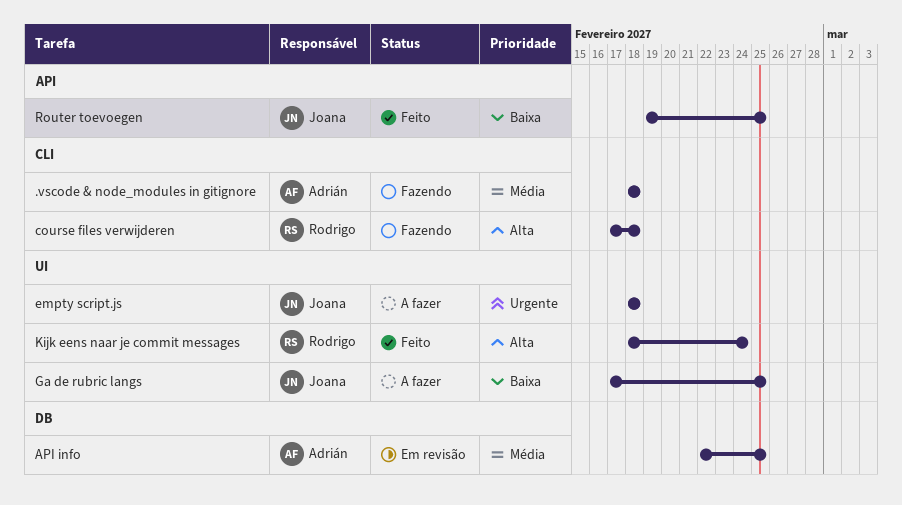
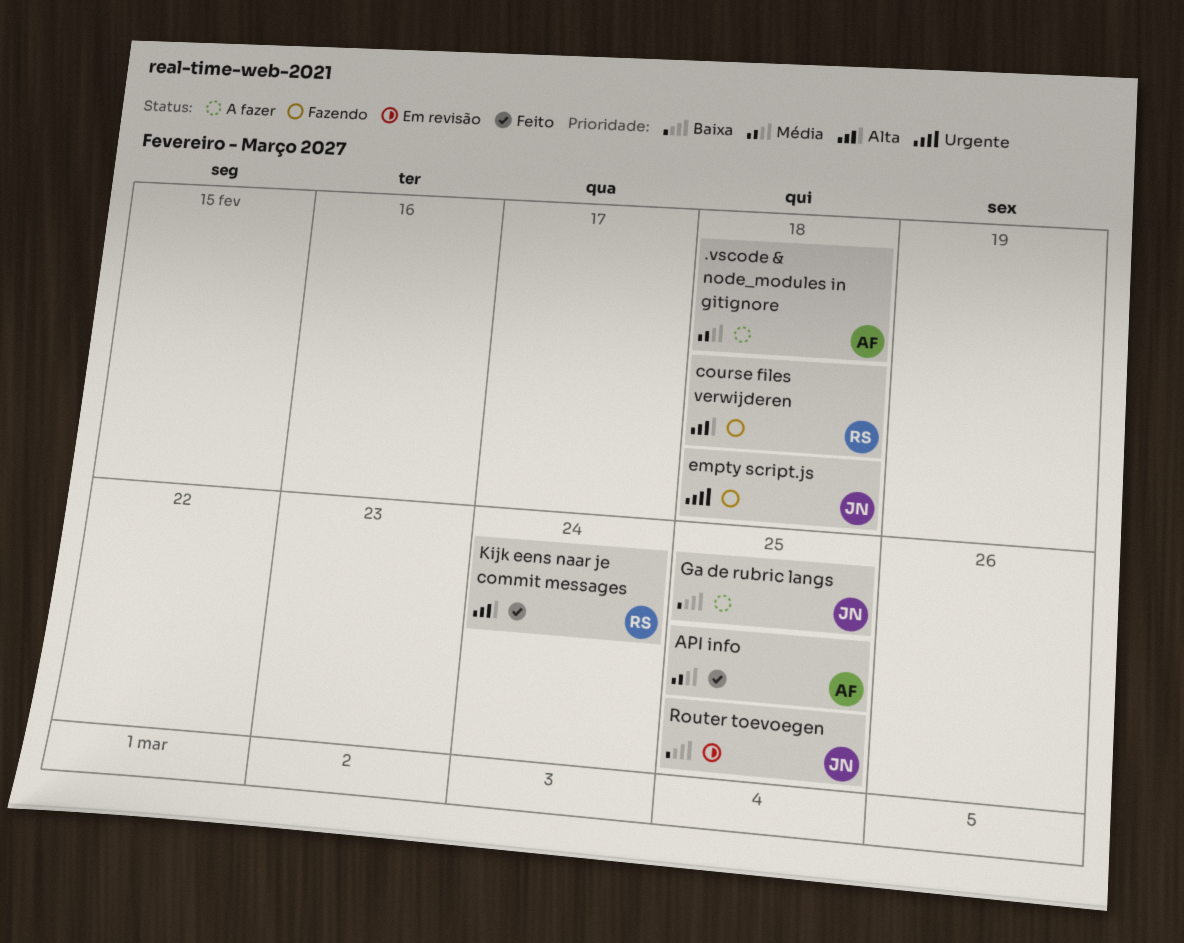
.vscode & node_modules in gitignore, status: Fazendo -> A fazer
API info, status: Em revisão -> Feito
empty script.js, status: A fazer -> Fazendo
Router toevoegen, status: Feito -> Em revisão

